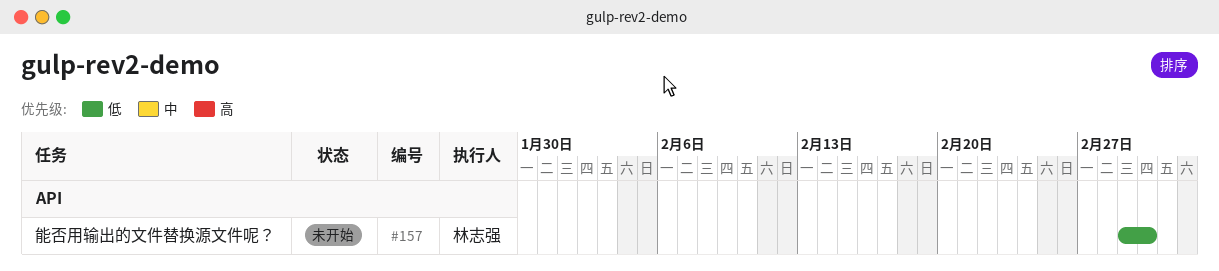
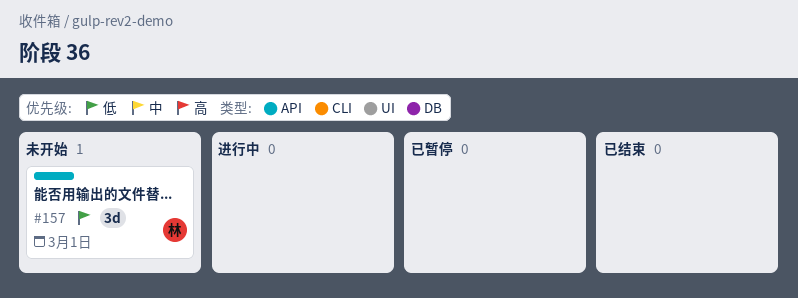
#157, due: Mar 2 -> Mar 1

